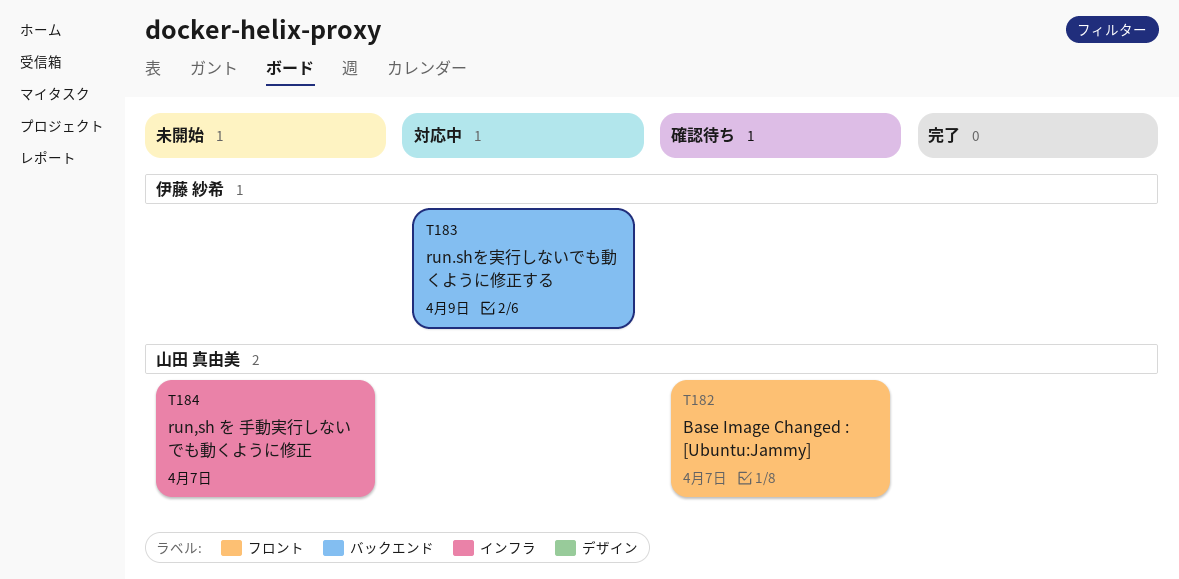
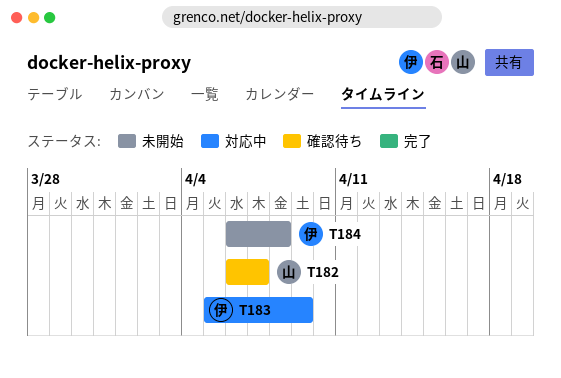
T184, owner: 山田 真由美 -> 伊藤 紗希
T184, due: Apr 7 -> Apr 8

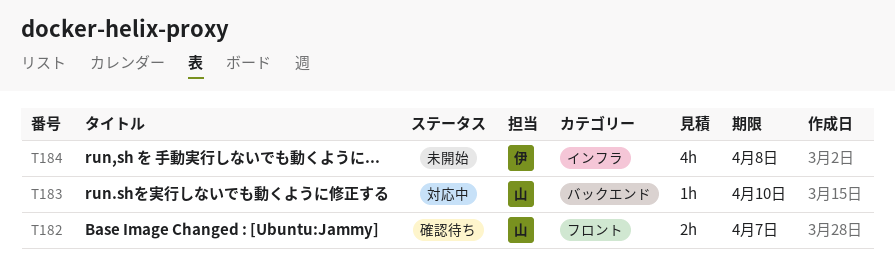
T183, owner: 伊 -> 山
T183, due: Apr 9 -> Apr 10

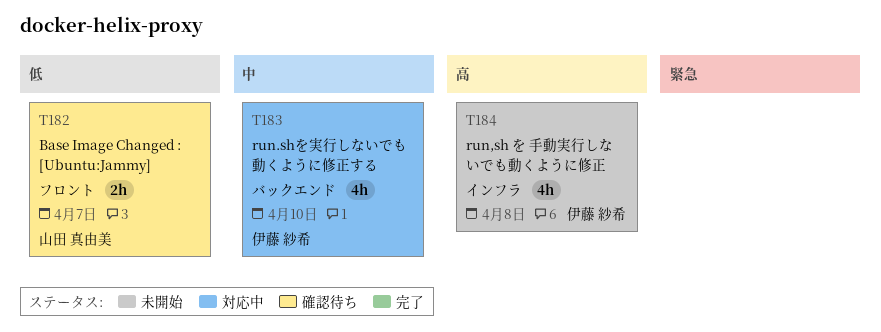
T183, owner: 山田 真由美 -> 伊藤 紗希
T183, estimate: 1h -> 4h

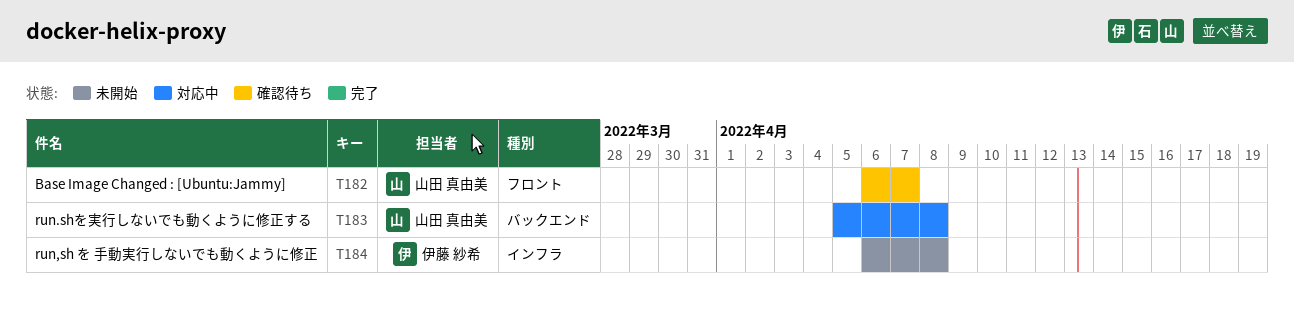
T183, owner: 伊藤 紗希 -> 山田 真由美
T183, due: Apr 10 -> Apr 8

